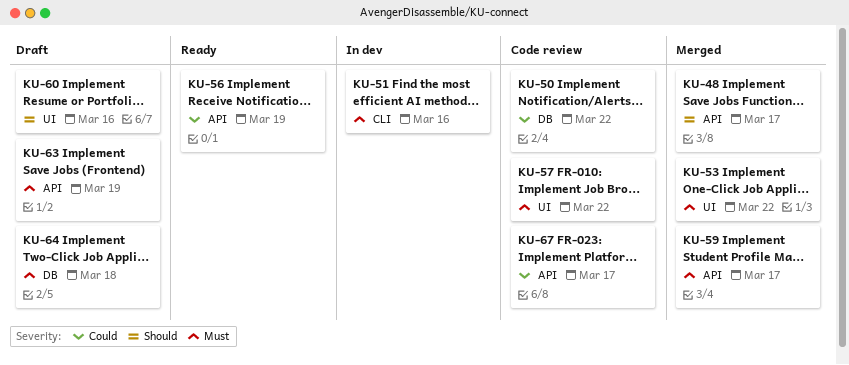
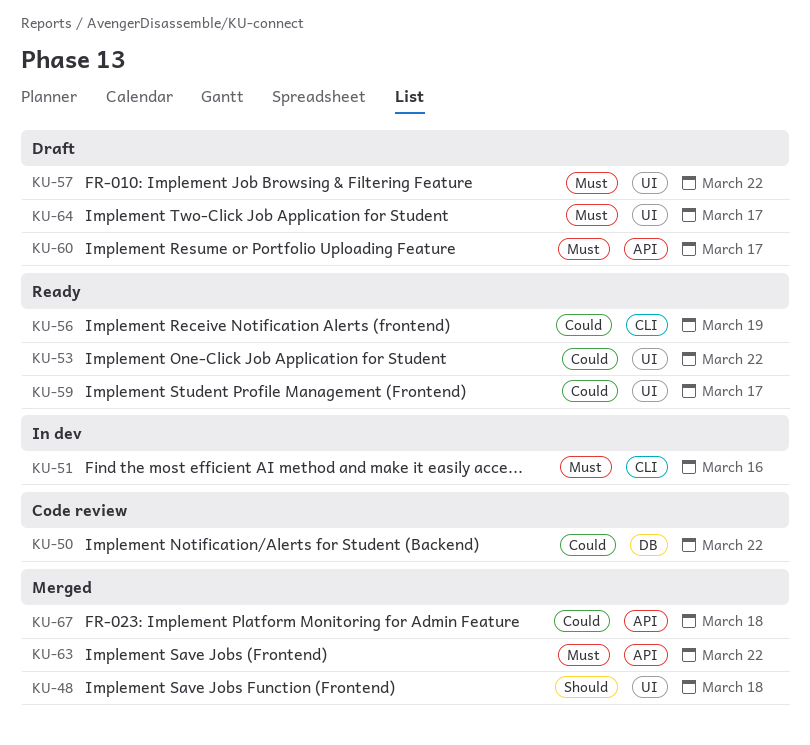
KU-48, label: API -> UI
KU-48, due: Mar 17 -> Mar 18
KU-53, status: Merged -> Ready
KU-53, priority: Must -> Could
KU-56, label: API -> CLI
KU-57, status: Code review -> Draft
KU-59, status: Merged -> Ready
KU-59, priority: Must -> Could
KU-59, label: API -> UI
KU-60, priority: Should -> Must
KU-60, label: UI -> API
KU-60, due: Mar 16 -> Mar 17
KU-63, status: Draft -> Merged
KU-63, due: Mar 19 -> Mar 22
KU-64, label: DB -> UI
KU-64, due: Mar 18 -> Mar 17
KU-67, status: Code review -> Merged
KU-67, due: Mar 17 -> Mar 18

